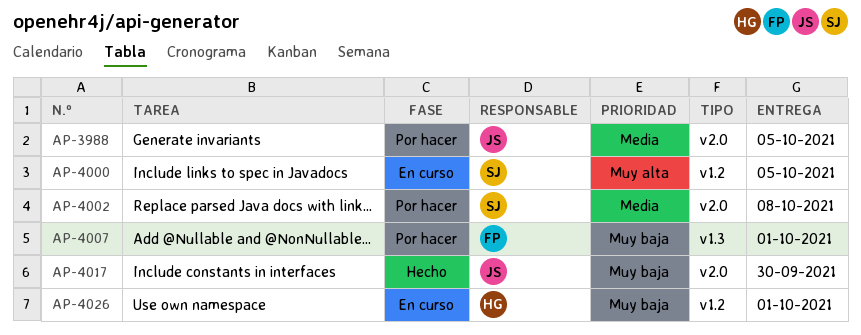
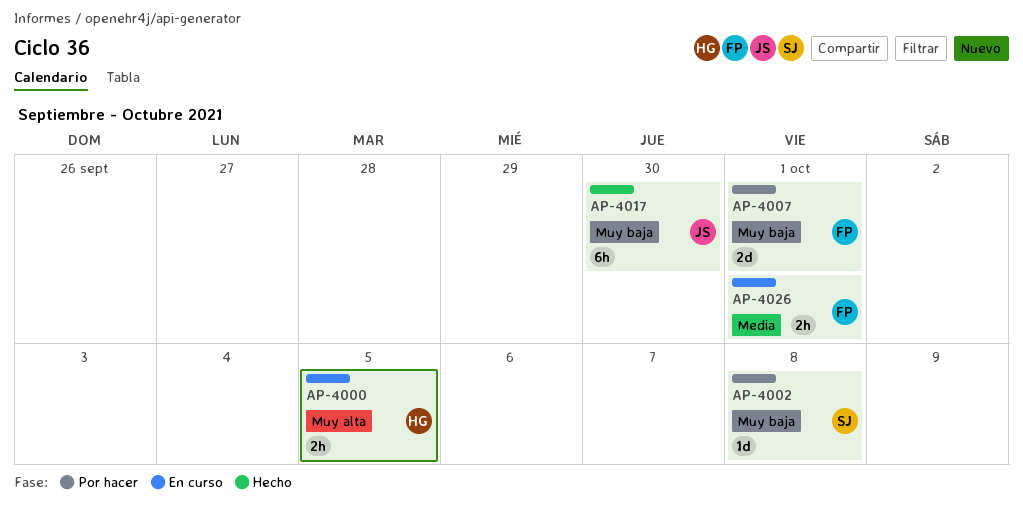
AP-3988: present -> none
AP-4000, owner: SJ -> HG
AP-4002, priority: Media -> Muy baja
AP-4026, owner: HG -> FP
AP-4026, priority: Muy baja -> Media

